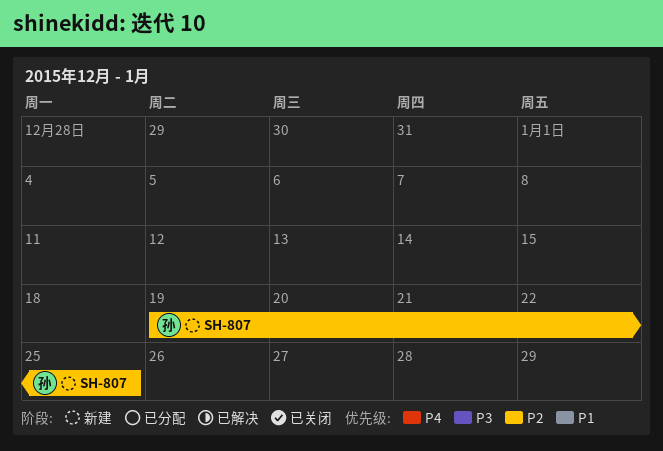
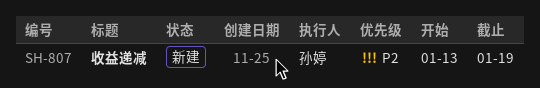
SH-807, start: Jan 19 -> Jan 13
SH-807, due: Jan 25 -> Jan 19

